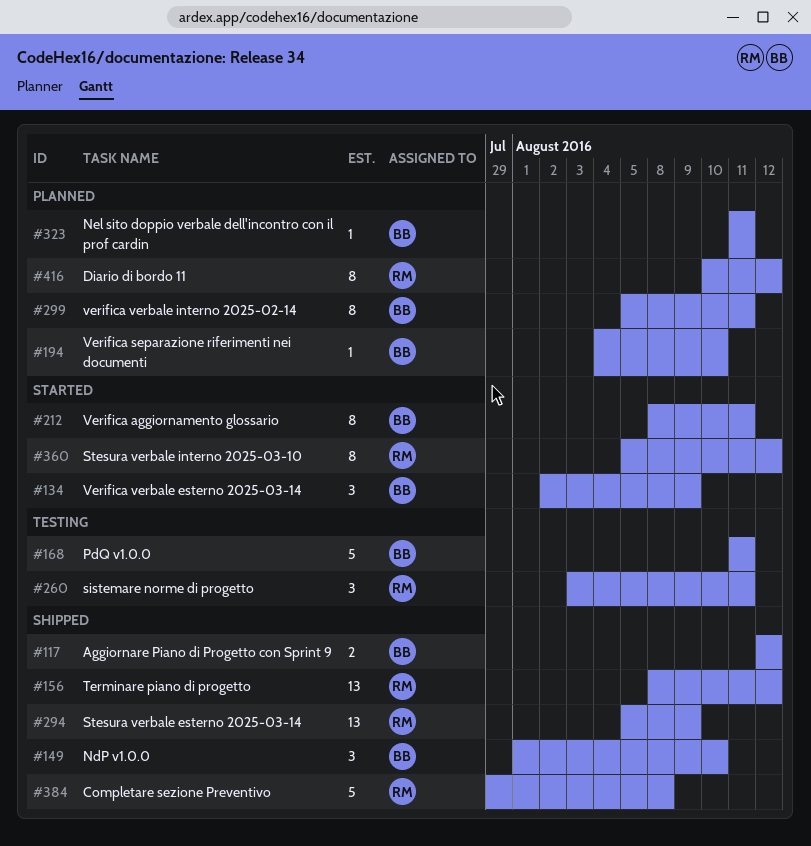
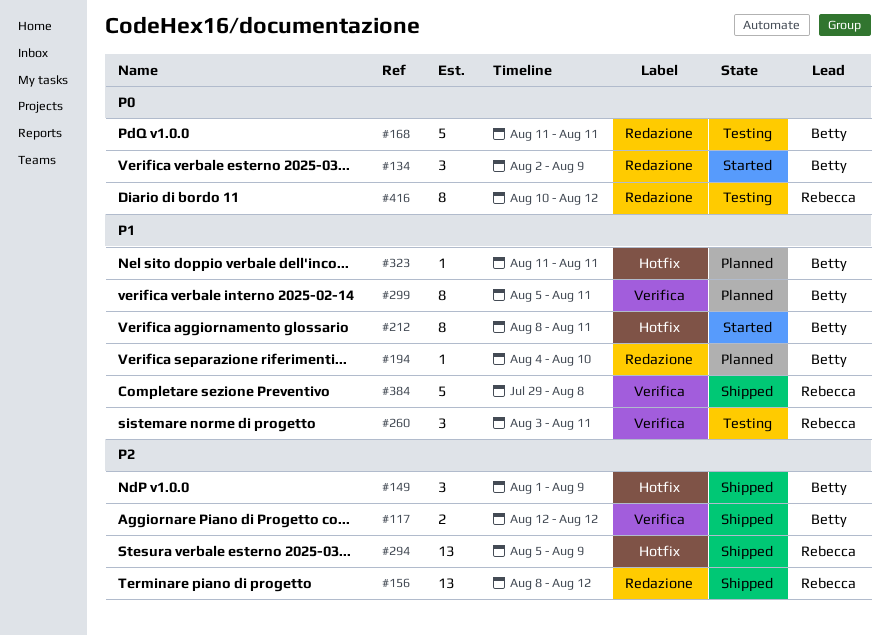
#149, due: Aug 10 -> Aug 9
#360: present -> none
#416, status: Planned -> Testing

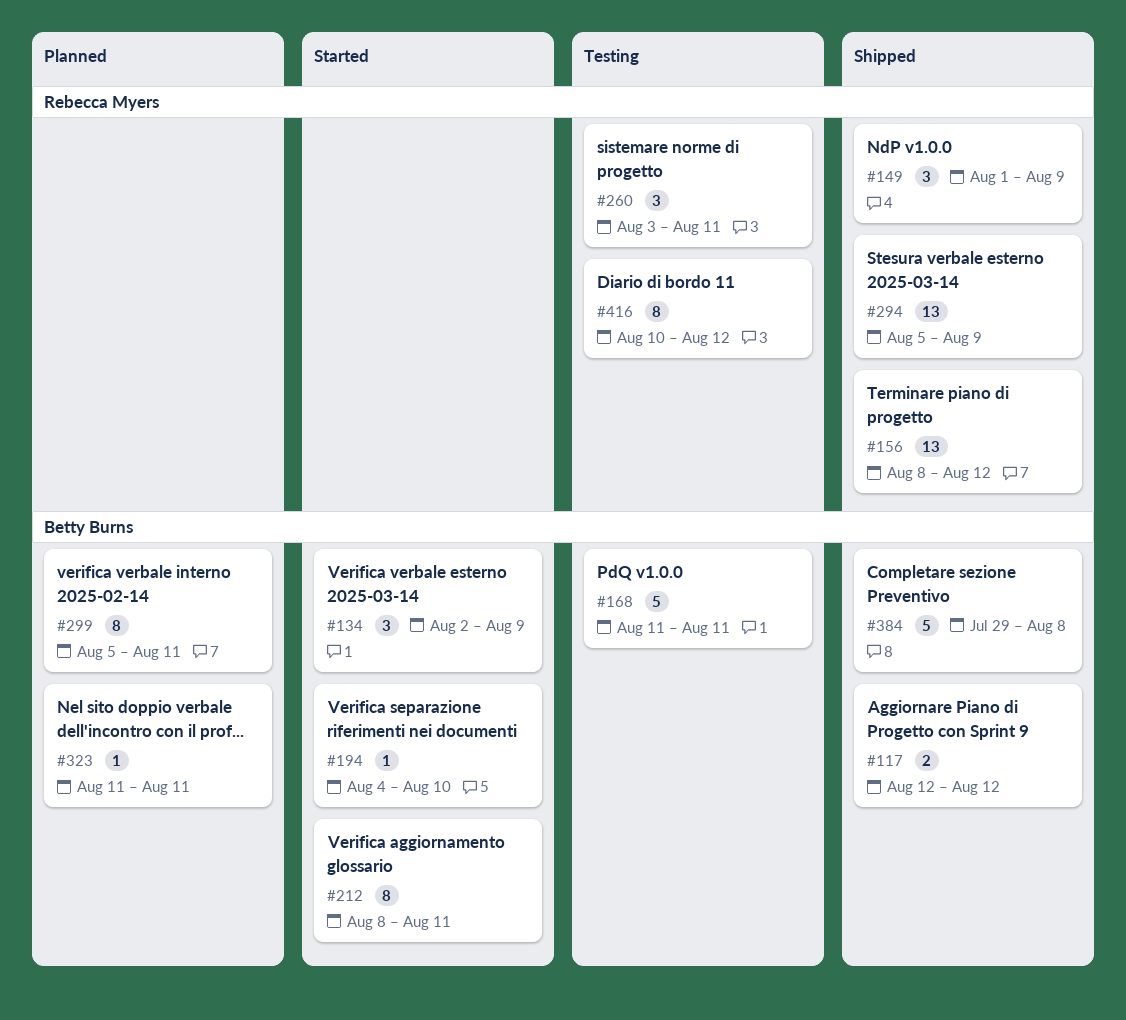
#149, owner: Betty Burns -> Rebecca Myers
#194, status: Planned -> Started
#384, owner: Rebecca Myers -> Betty Burns

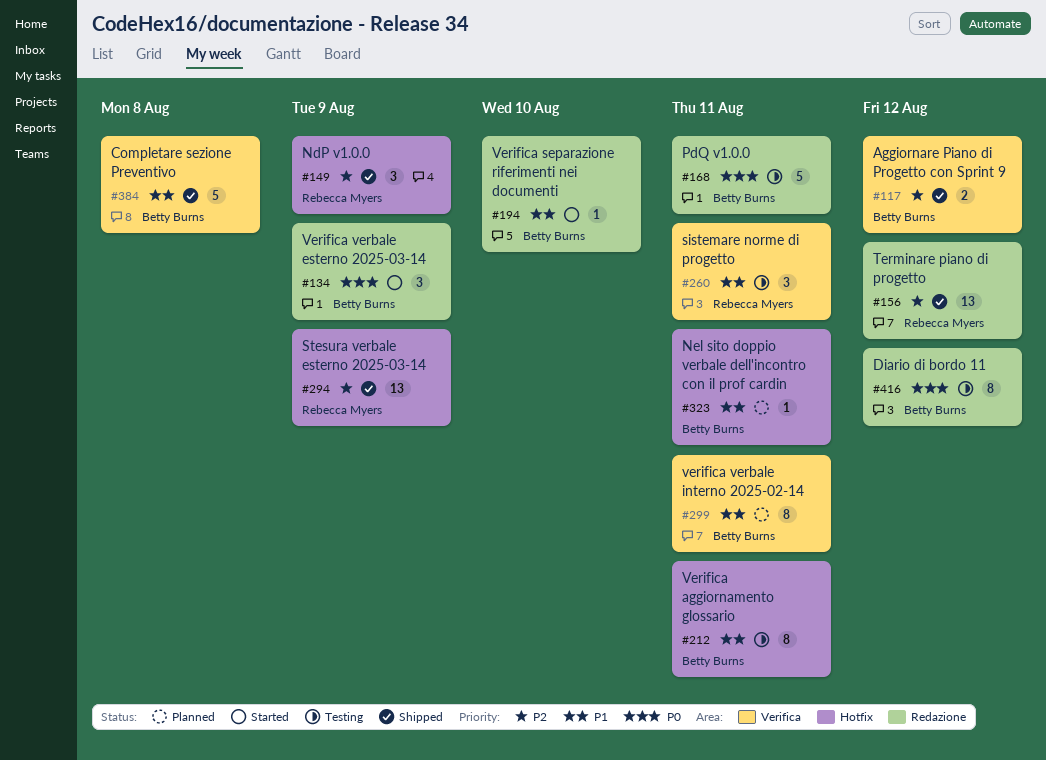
#212, status: Started -> Testing
#416, owner: Rebecca Myers -> Betty Burns

